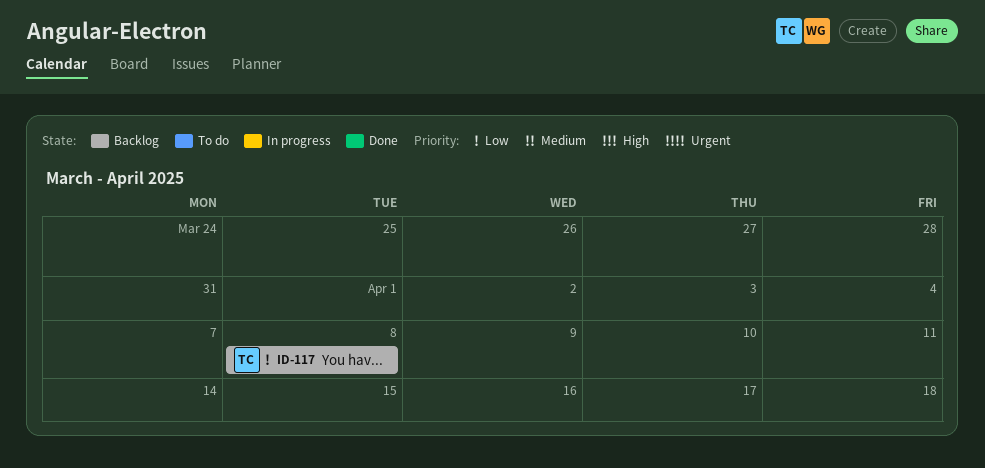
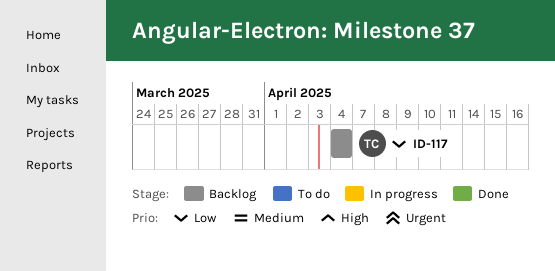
ID-117, start: Apr 8 -> Apr 4
ID-117, due: Apr 8 -> Apr 4

